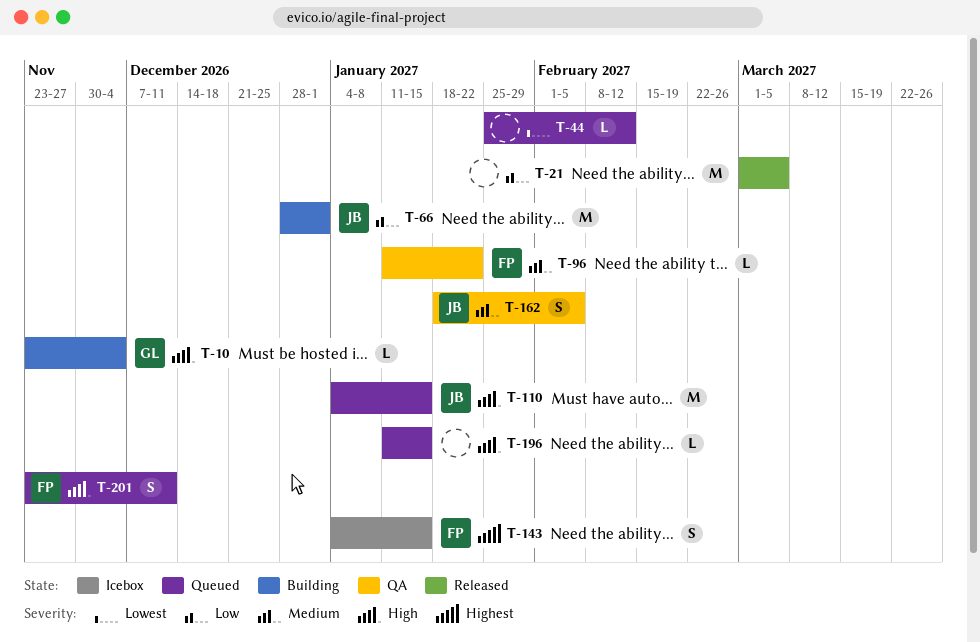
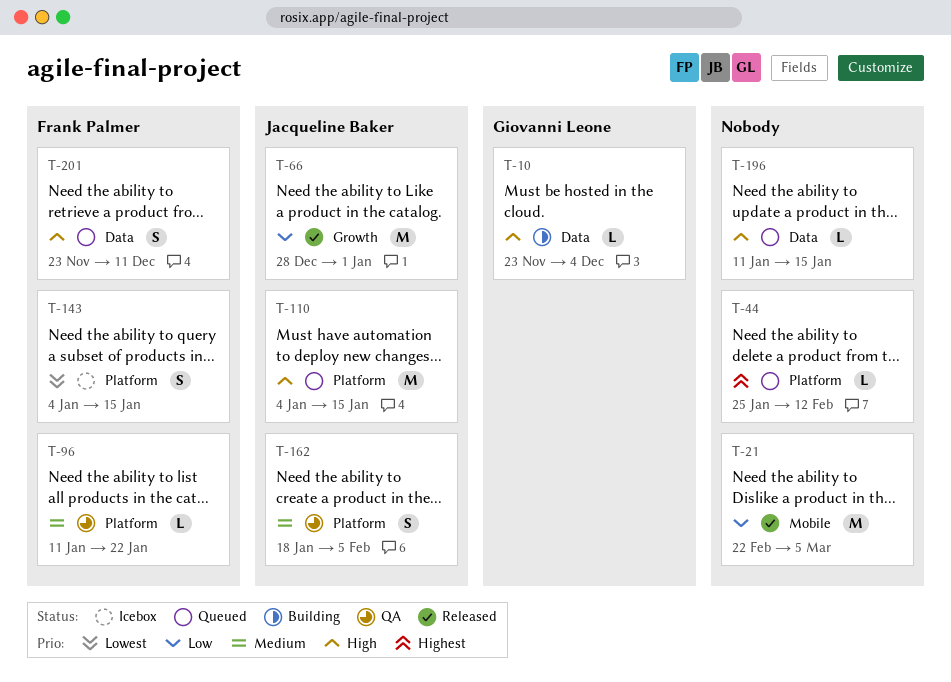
T-21, start: Mar 1 -> Feb 22
T-44, priority: Lowest -> Highest
T-66, status: Building -> Released
T-143, priority: Highest -> Lowest

